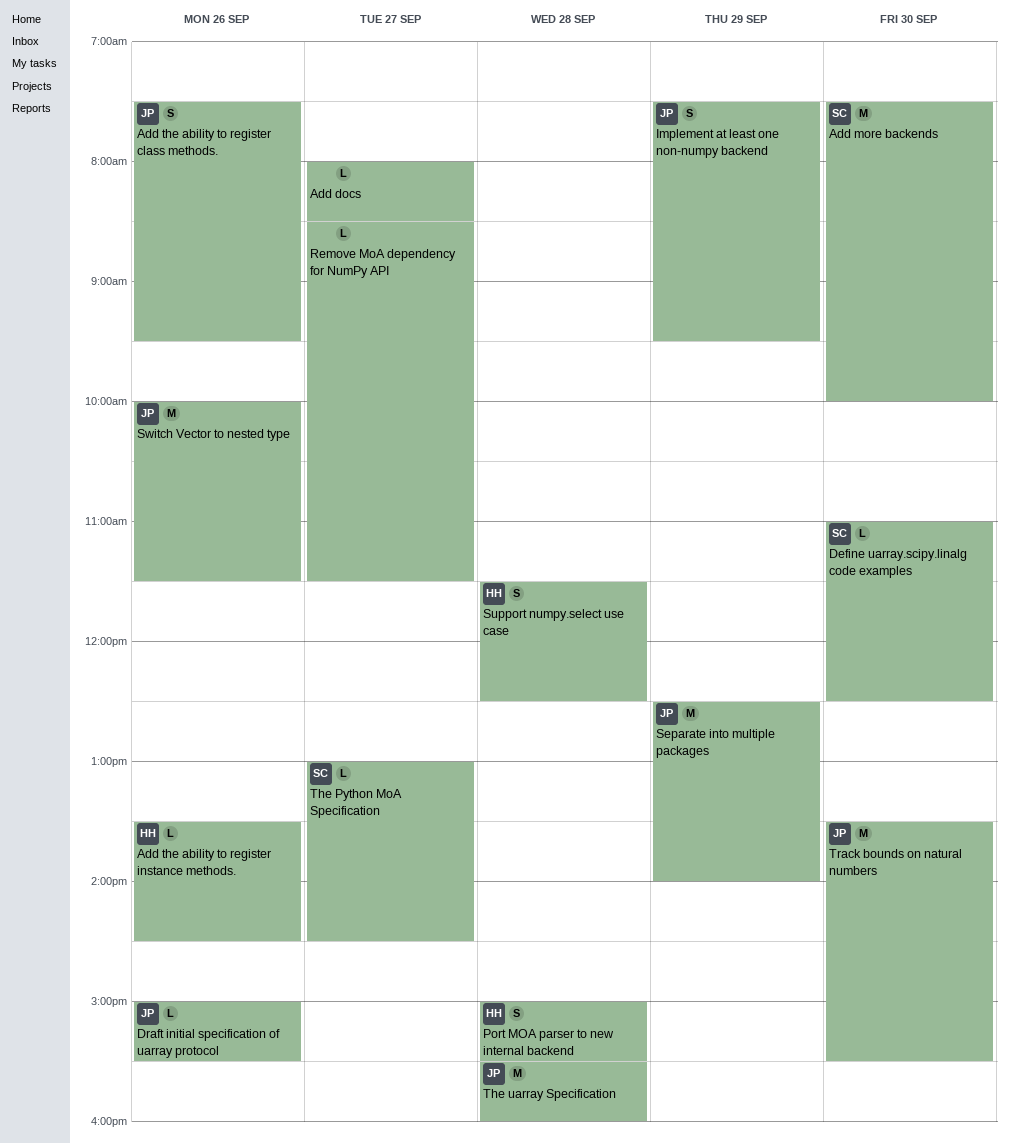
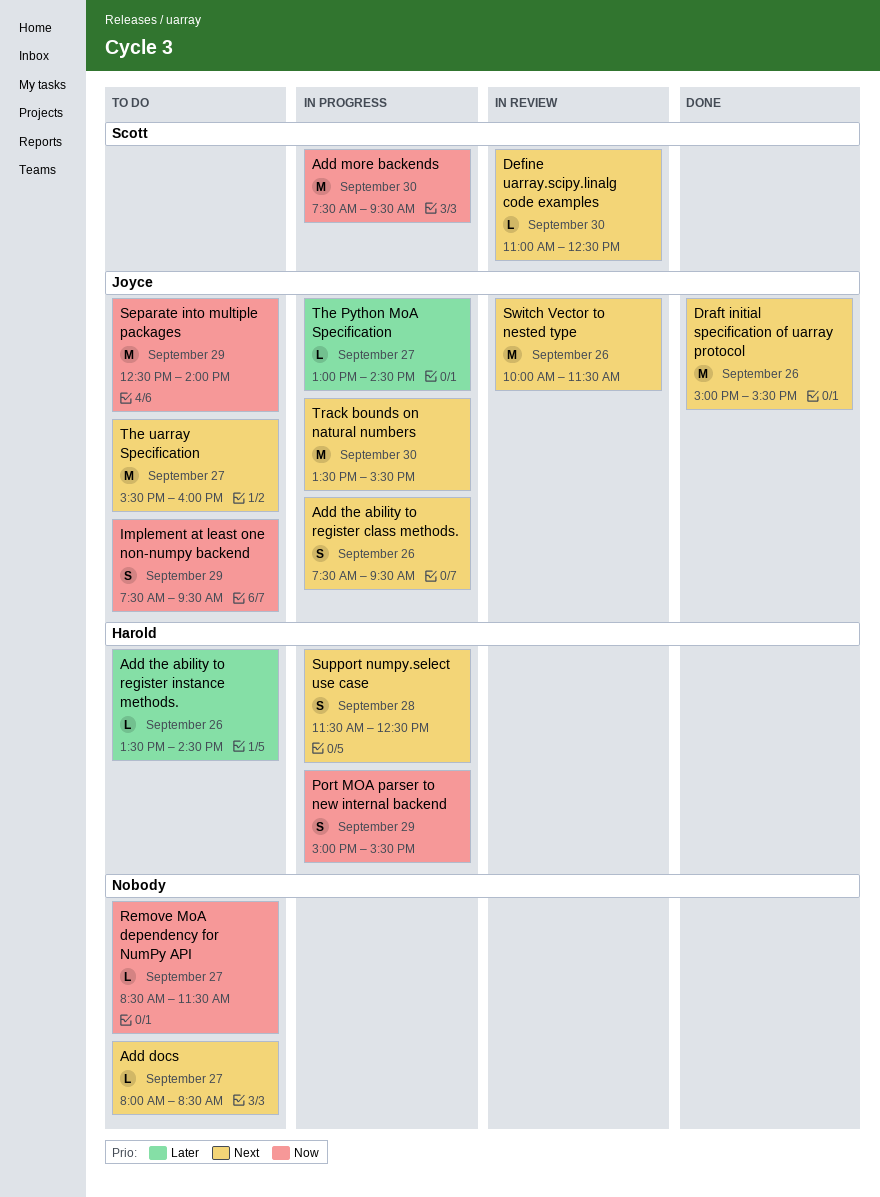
Add more backends, ends: 10:00 -> 09:30
Draft initial specification of uarray protocol, estimate: L -> M
Port MOA parser to new internal backend, day: Sep 28 -> Sep 29
The Python MoA Specification, owner: Scott -> Joyce
The uarray Specification, day: Sep 28 -> Sep 27

